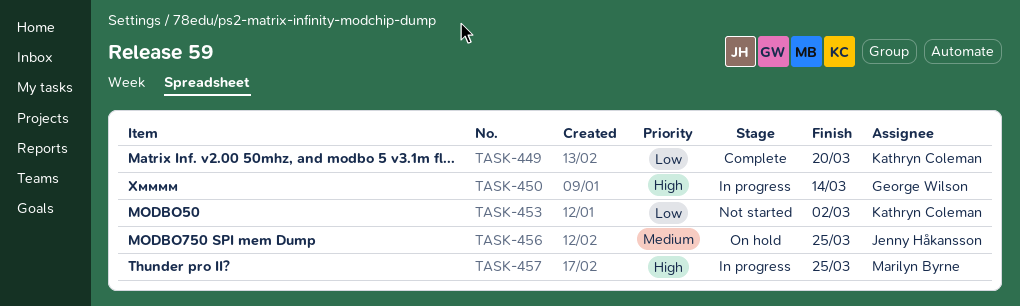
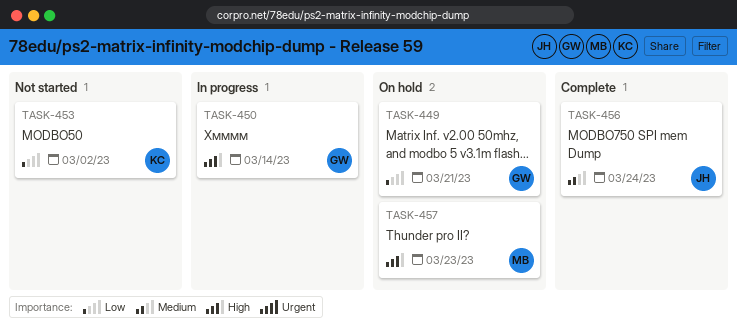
TASK-449, status: Complete -> On hold
TASK-449, owner: Kathryn Coleman -> George Wilson
TASK-449, due: Mar 20 -> Mar 21
TASK-456, status: On hold -> Complete
TASK-456, due: Mar 25 -> Mar 24
TASK-457, status: In progress -> On hold
TASK-457, due: Mar 25 -> Mar 23

